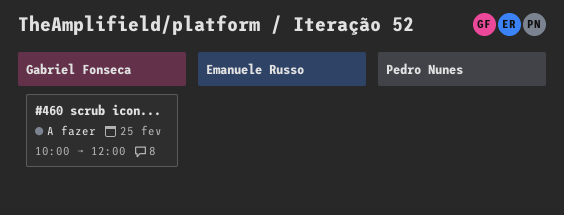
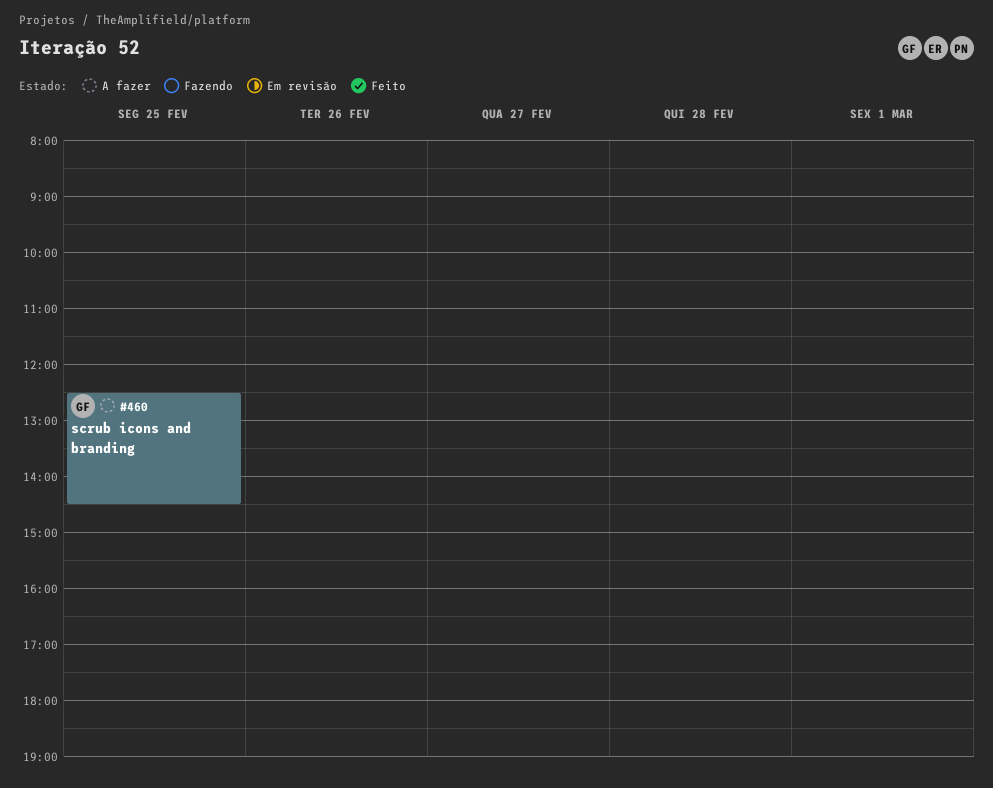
#460, begins: 10:00 -> 12:30
#460, ends: 12:00 -> 14:30

